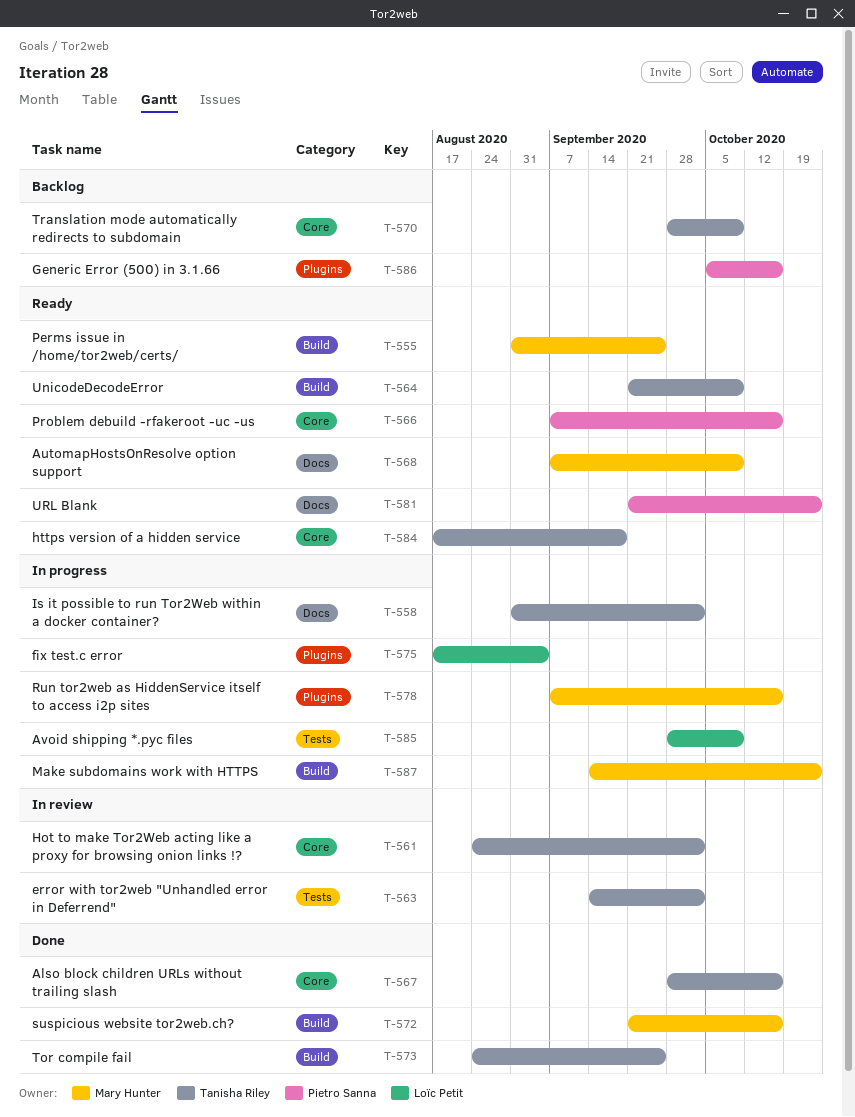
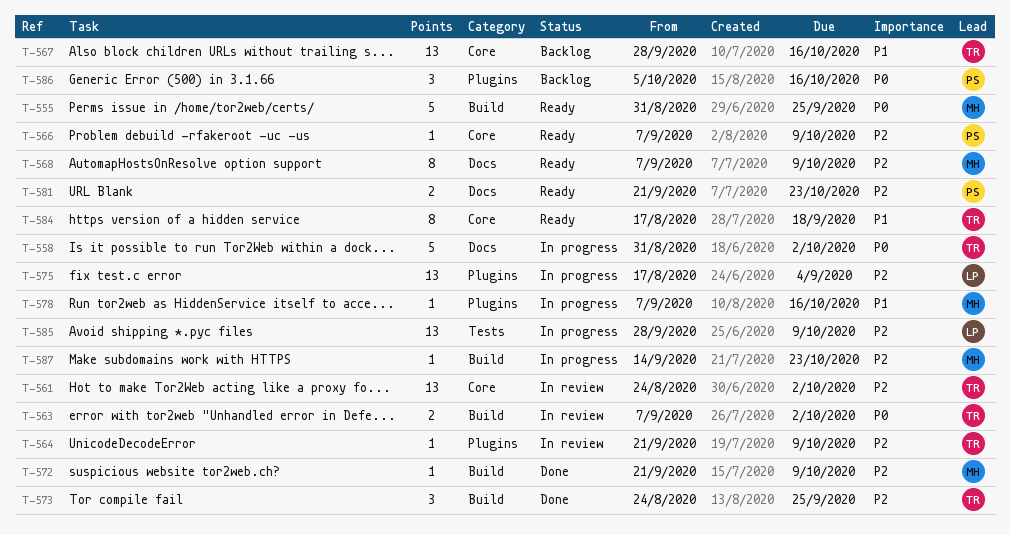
T-563, label: Tests -> Build
T-563, start: Sep 14 -> Sep 7
T-564, status: Ready -> In review
T-564, label: Build -> Plugins
T-566, due: Oct 16 -> Oct 9
T-567, status: Done -> Backlog
T-570: present -> none
T-572, due: Oct 16 -> Oct 9

